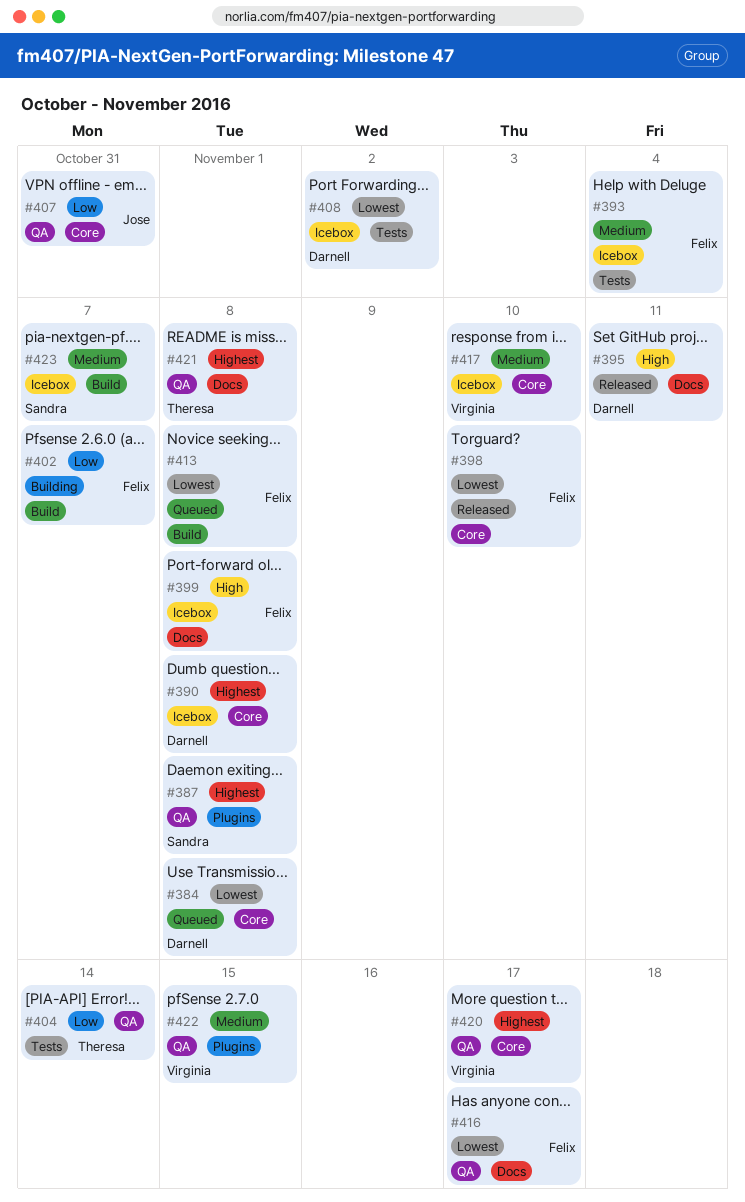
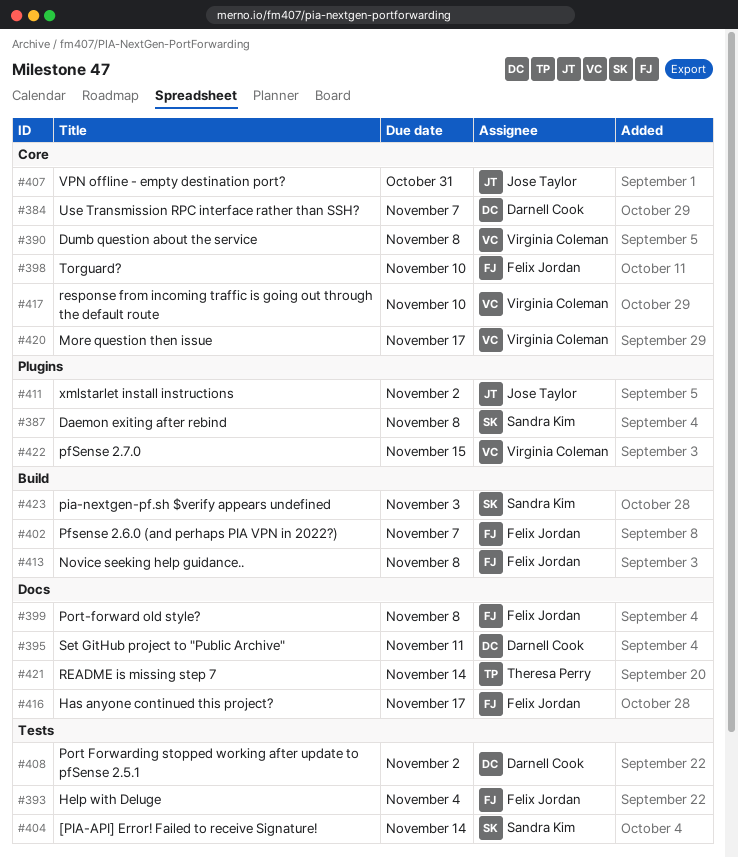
#384, due: Nov 8 -> Nov 7
#390, owner: Darnell Cook -> Virginia Coleman
#404, owner: Theresa Perry -> Sandra Kim
#411: none -> present
#421, due: Nov 8 -> Nov 14
#423, due: Nov 7 -> Nov 3

